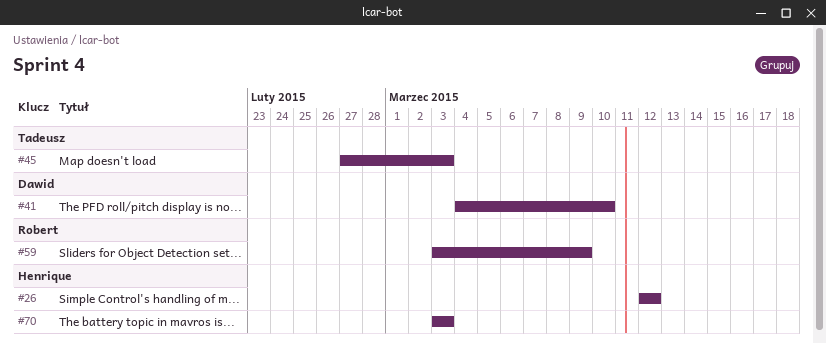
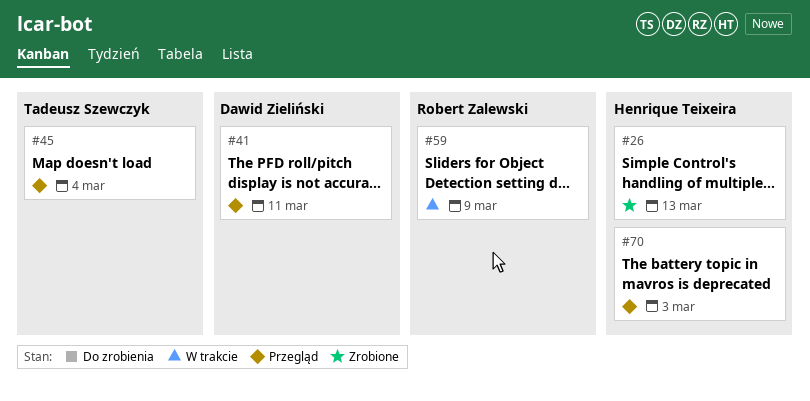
#26, due: Mar 12 -> Mar 13
#41, due: Mar 10 -> Mar 11
#45, due: Mar 3 -> Mar 4

